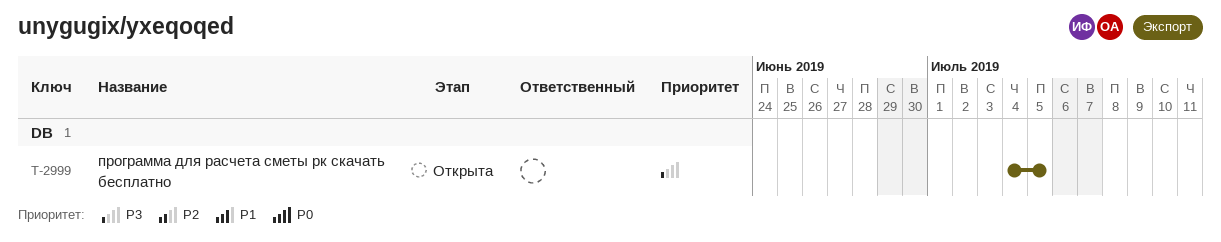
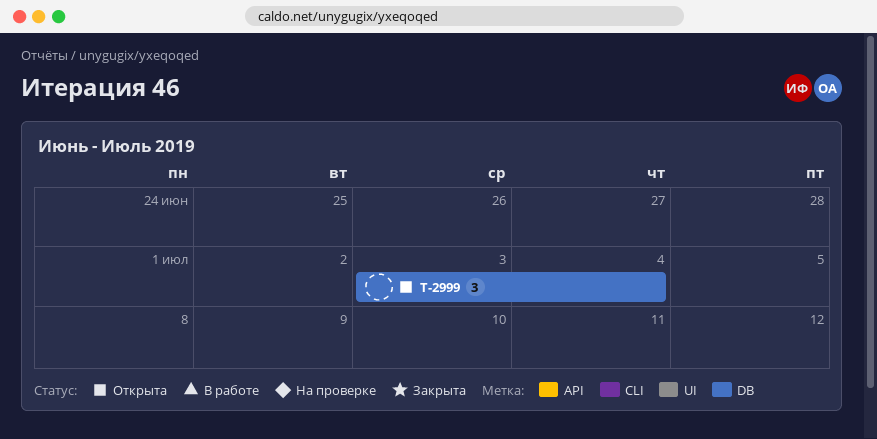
T-2999, start: Jul 4 -> Jul 3
T-2999, due: Jul 5 -> Jul 4

